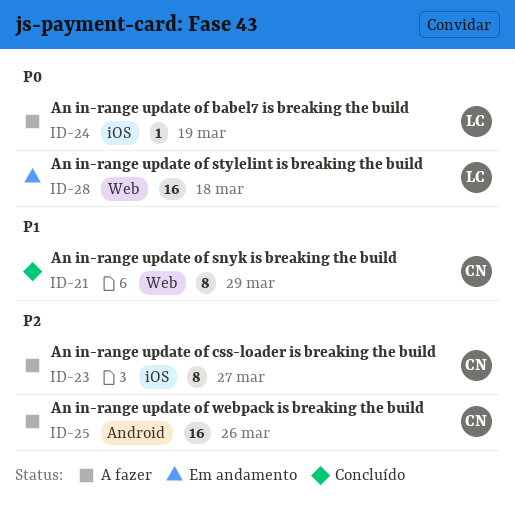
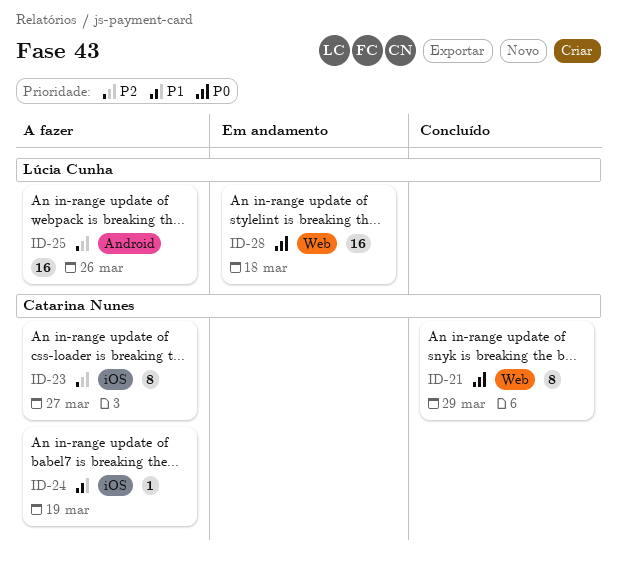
ID-21, priority: P1 -> P0
ID-24, owner: Lúcia Cunha -> Catarina Nunes
ID-24, priority: P0 -> P1
ID-25, owner: Catarina Nunes -> Lúcia Cunha

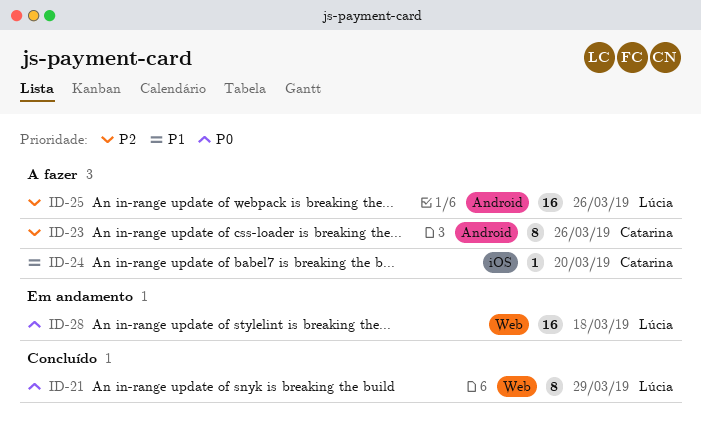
ID-21, owner: Catarina Nunes -> Lúcia Cunha
ID-23, label: iOS -> Android
ID-23, due: Mar 27 -> Mar 26
ID-24, due: Mar 19 -> Mar 20

